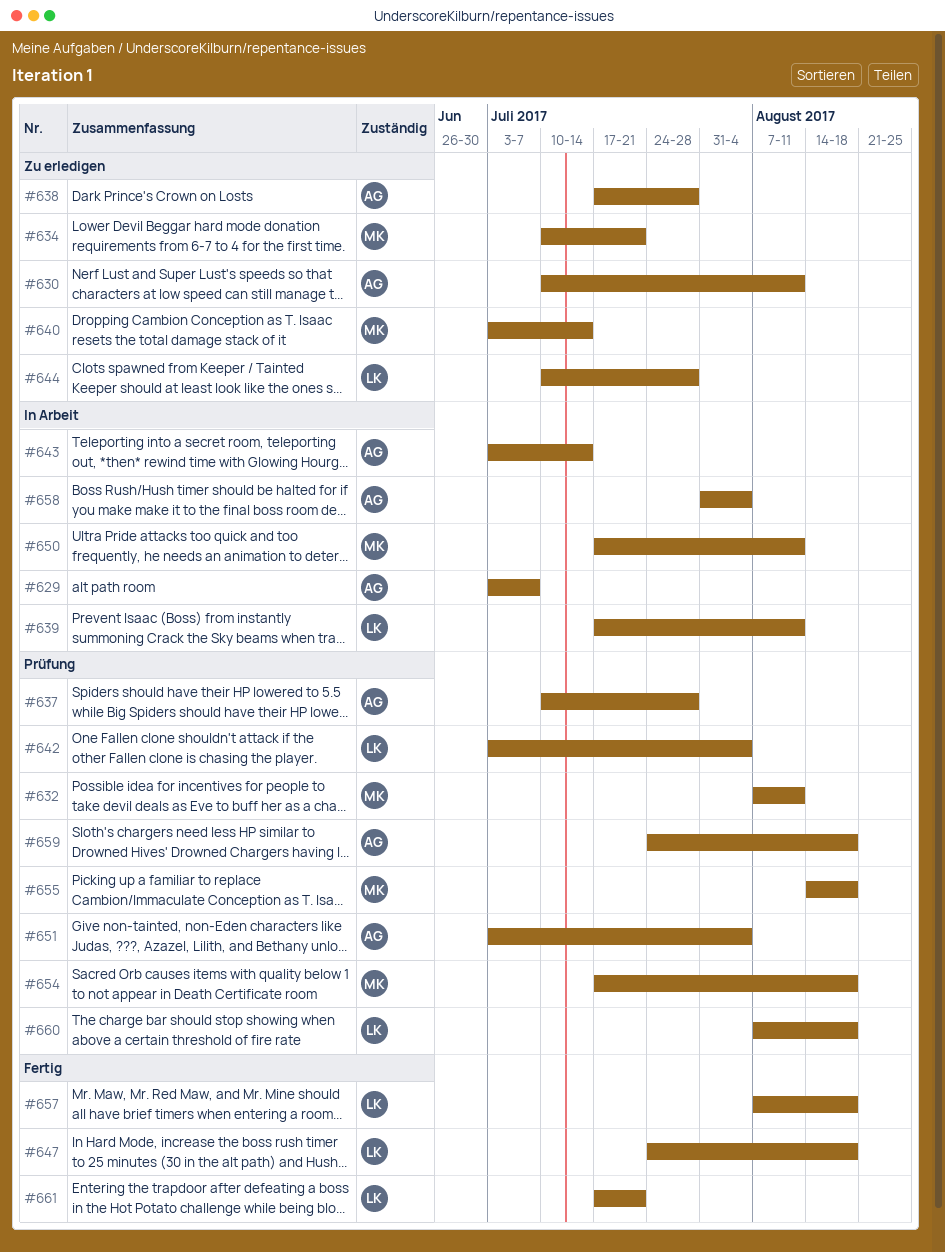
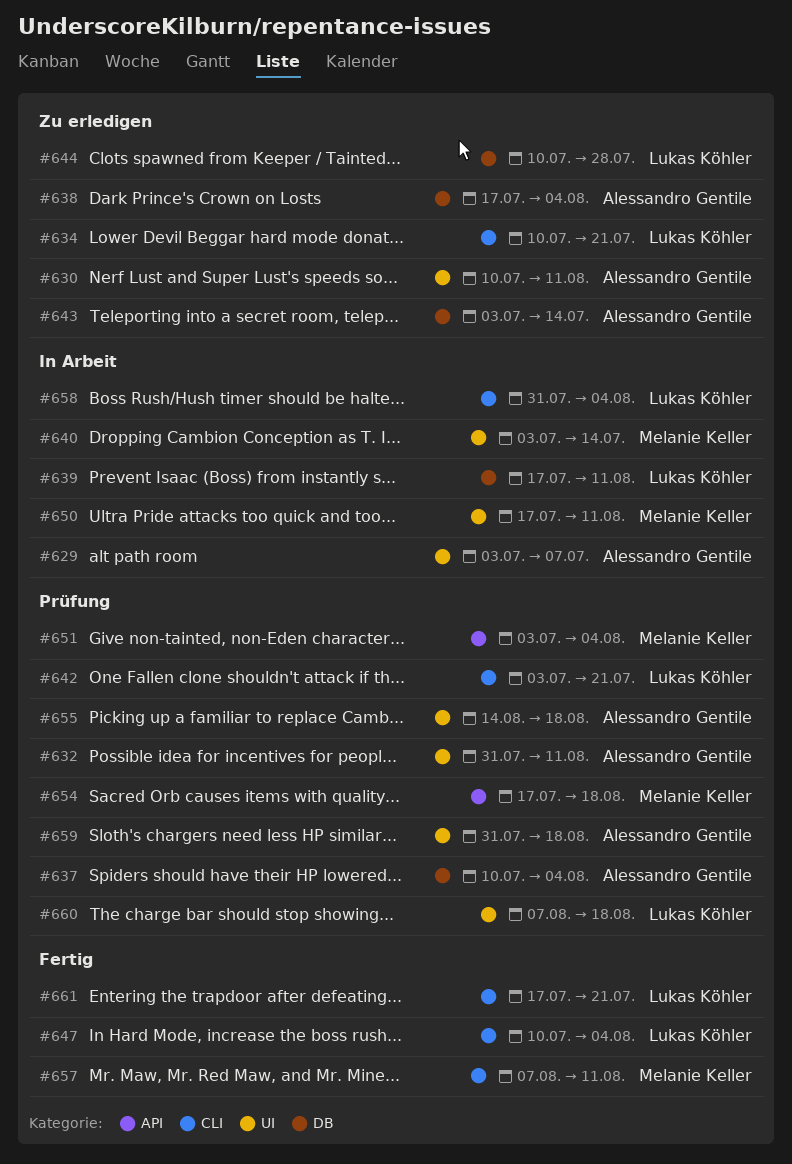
#632, owner: Melanie Keller -> Alessandro Gentile
#632, start: Aug 7 -> Jul 31
#634, owner: Melanie Keller -> Lukas Köhler
#637, due: Jul 28 -> Aug 4
#638, due: Jul 28 -> Aug 4
#640, status: Zu erledigen -> In Arbeit
#642, due: Aug 4 -> Jul 21
#643, status: In Arbeit -> Zu erledigen
#647, start: Jul 24 -> Jul 10
#647, due: Aug 18 -> Aug 4
#651, owner: Alessandro Gentile -> Melanie Keller
#655, owner: Melanie Keller -> Alessandro Gentile
#657, owner: Lukas Köhler -> Melanie Keller
#657, due: Aug 18 -> Aug 11
#658, owner: Alessandro Gentile -> Lukas Köhler
#659, start: Jul 24 -> Jul 31

